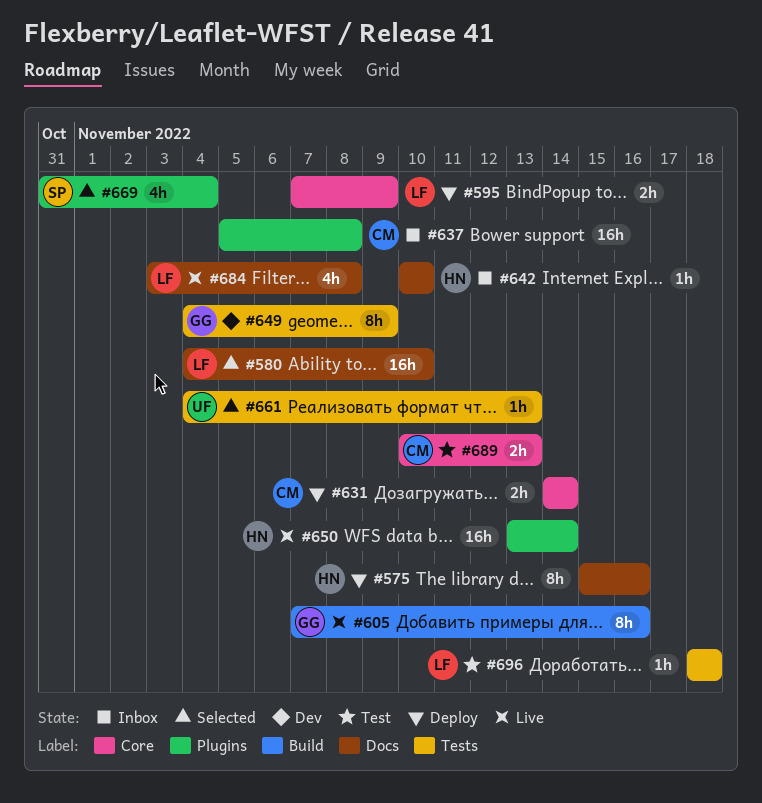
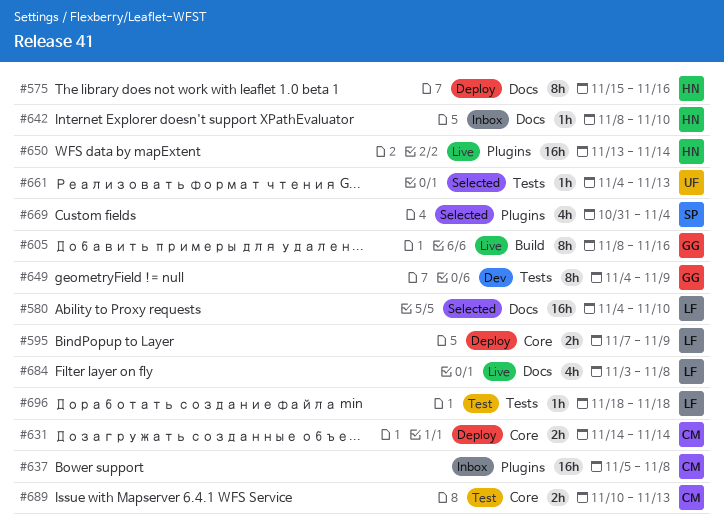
#605, start: Nov 7 -> Nov 8
#642, start: Nov 10 -> Nov 8

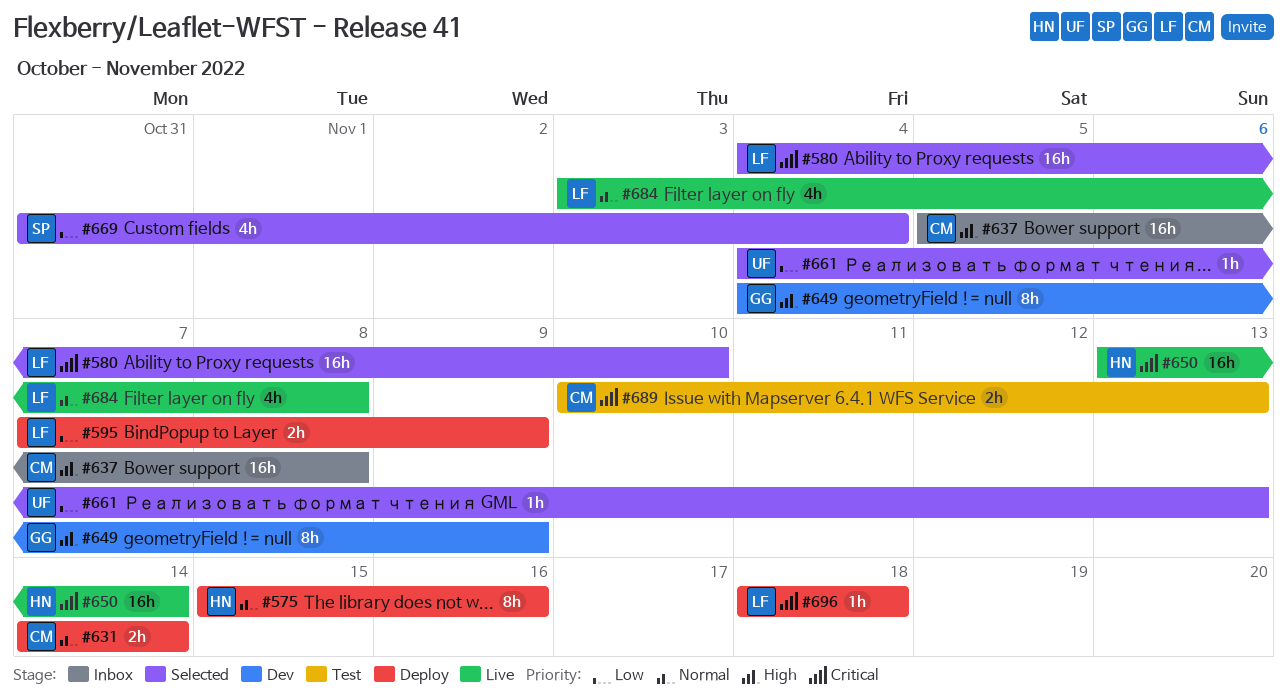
#605: present -> none
#642: present -> none
#696, status: Test -> Deploy

